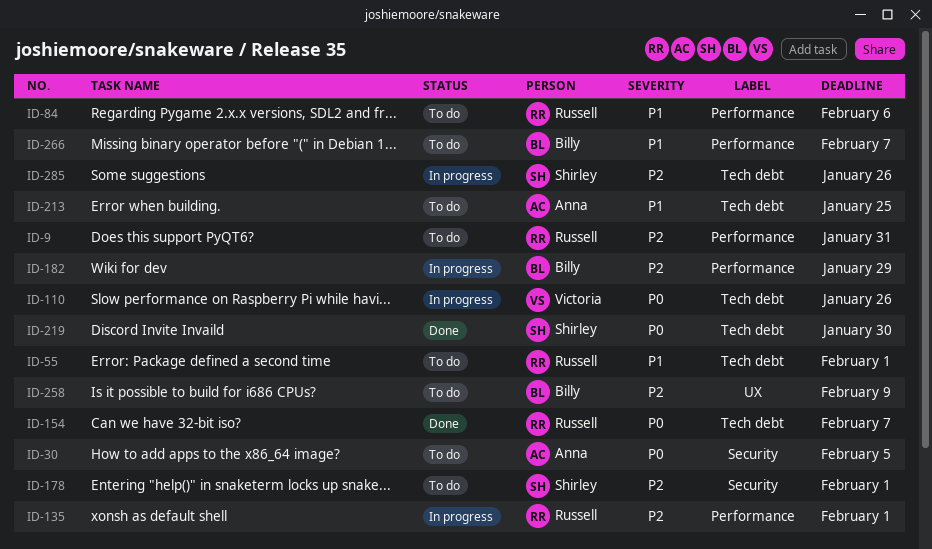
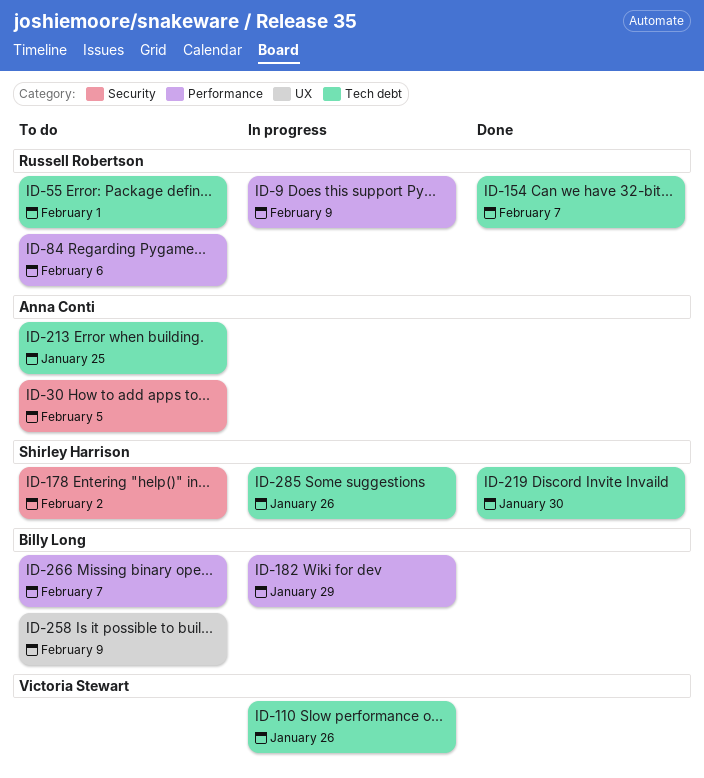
ID-9, status: To do -> In progress
ID-9, due: Jan 31 -> Feb 9
ID-135: present -> none
ID-178, due: Feb 1 -> Feb 2

